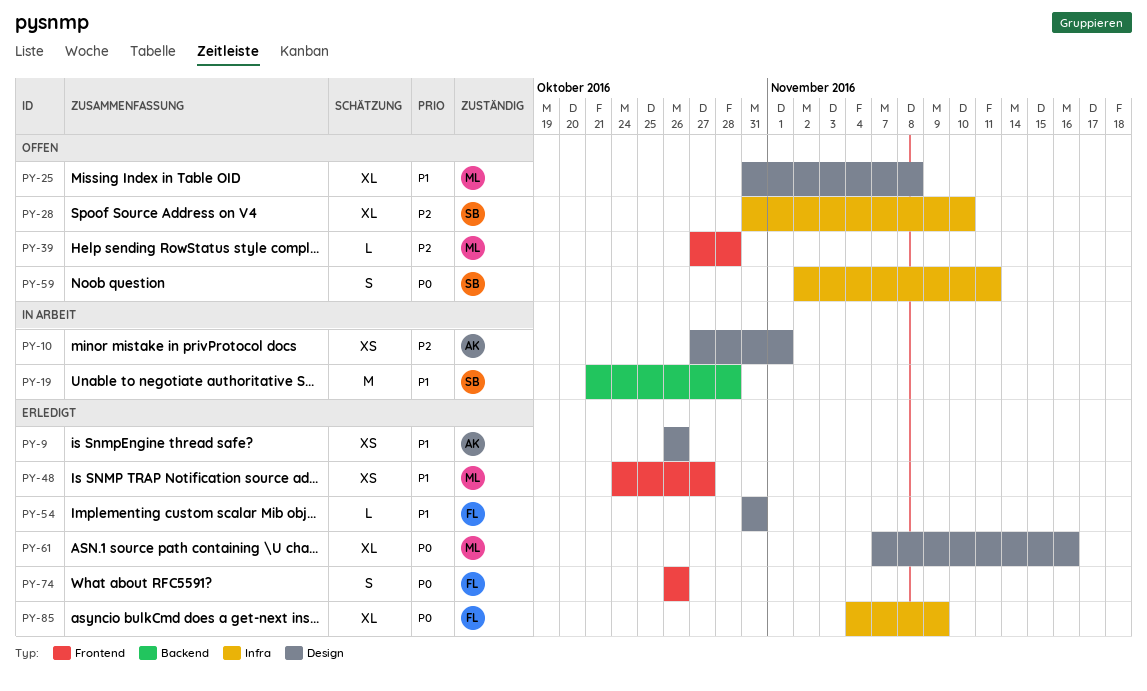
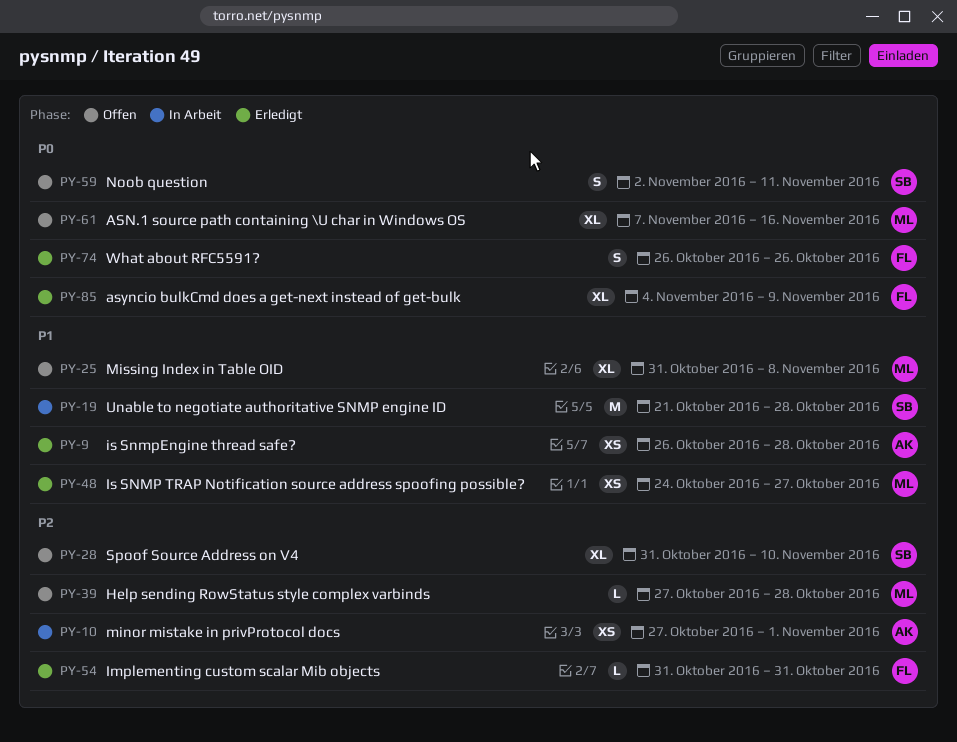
PY-9, due: Oct 26 -> Oct 28
PY-54, priority: P1 -> P2
PY-61, status: Erledigt -> Offen

